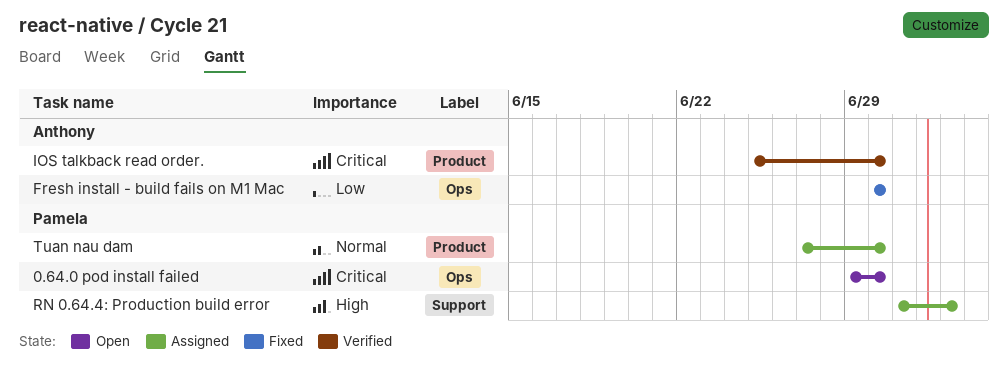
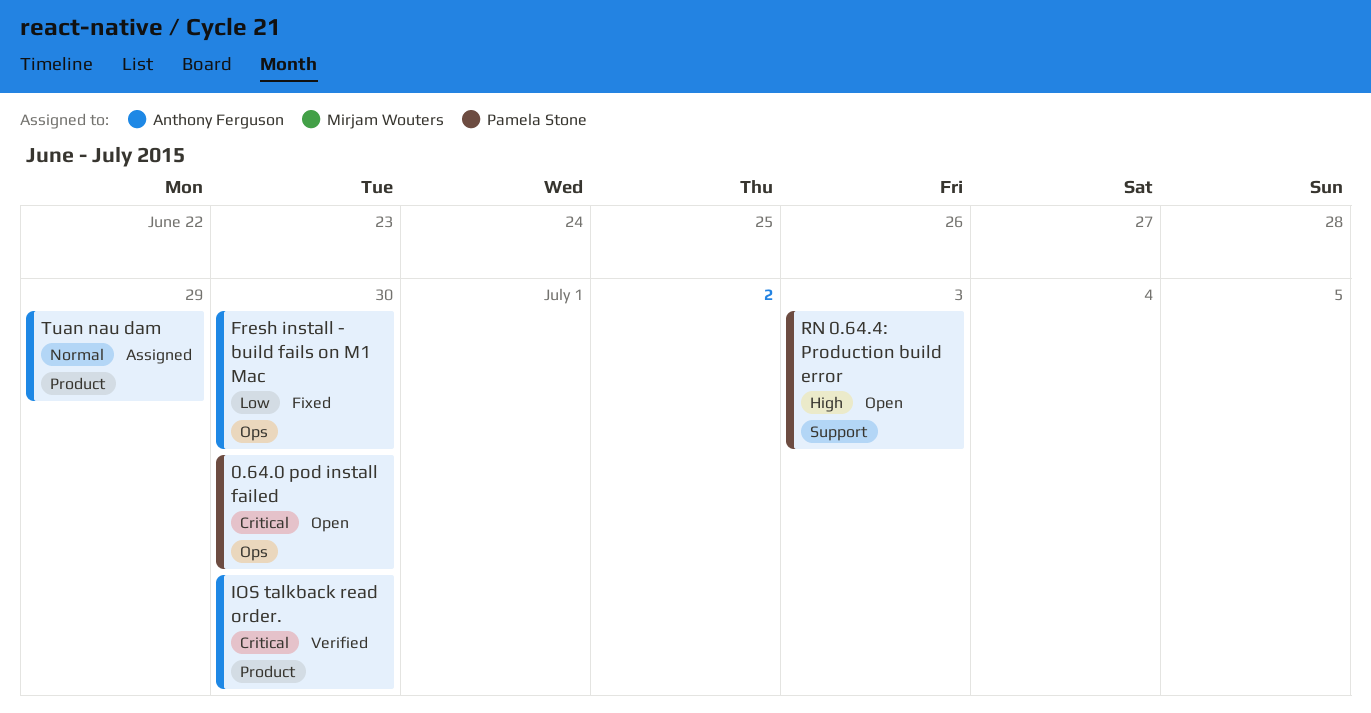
RN 0.64.4: Production build error, status: Assigned -> Open
Tuan nau dam, owner: Pamela Stone -> Anthony Ferguson
Tuan nau dam, due: Jun 30 -> Jun 29

